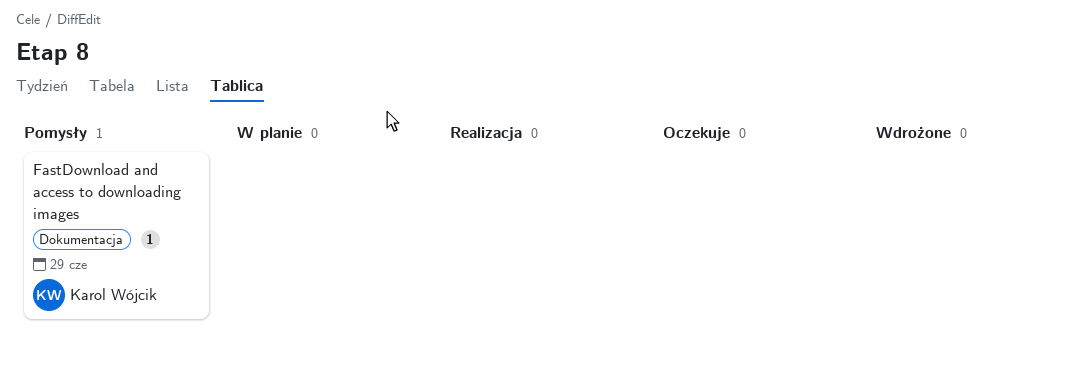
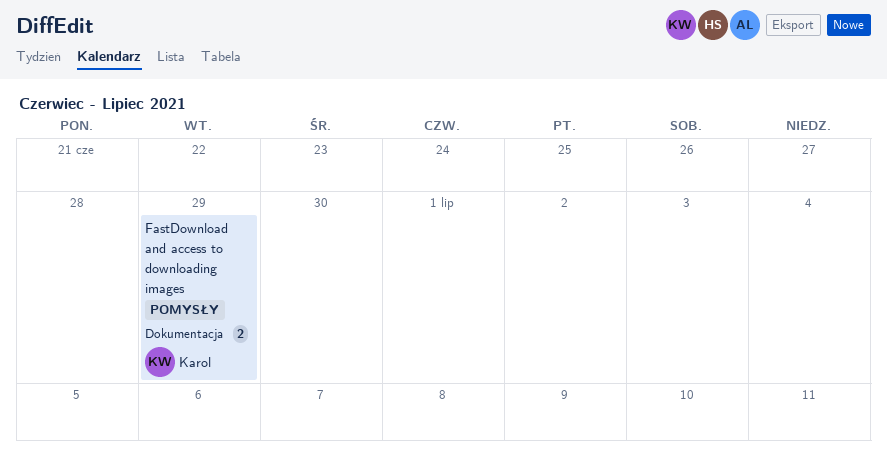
FastDownload and access to downloading images, estimate: 1 -> 2

